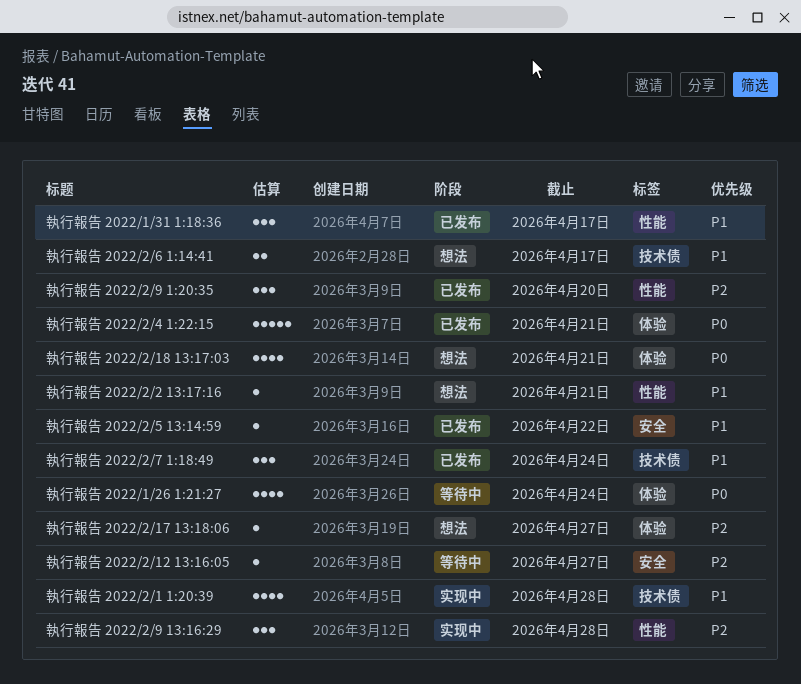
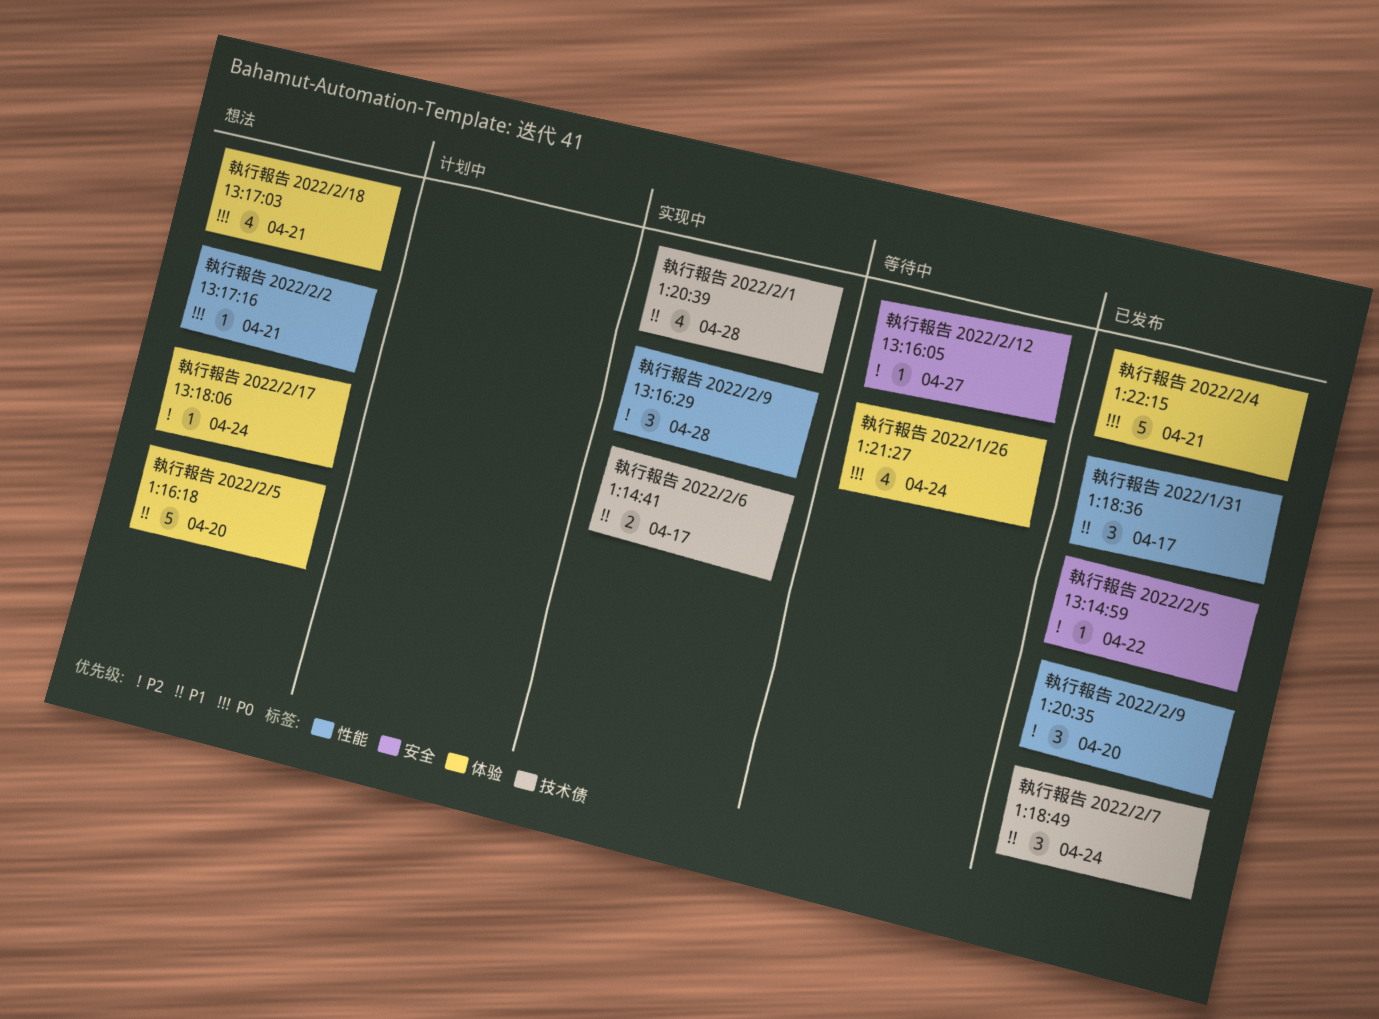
執行報告 2022/2/17 13:18:06, due: Apr 27 -> Apr 24
執行報告 2022/2/2 13:17:16, priority: P1 -> P0
執行報告 2022/2/5 13:14:59, priority: P1 -> P2
執行報告 2022/2/5 1:16:18: none -> present
執行報告 2022/2/6 1:14:41, status: 想法 -> 实现中

